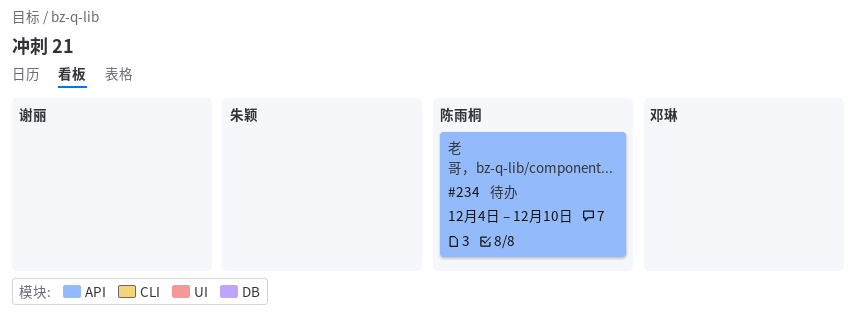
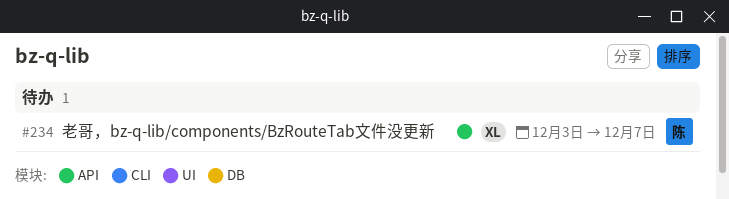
#234, start: Dec 4 -> Dec 3
#234, due: Dec 10 -> Dec 7

